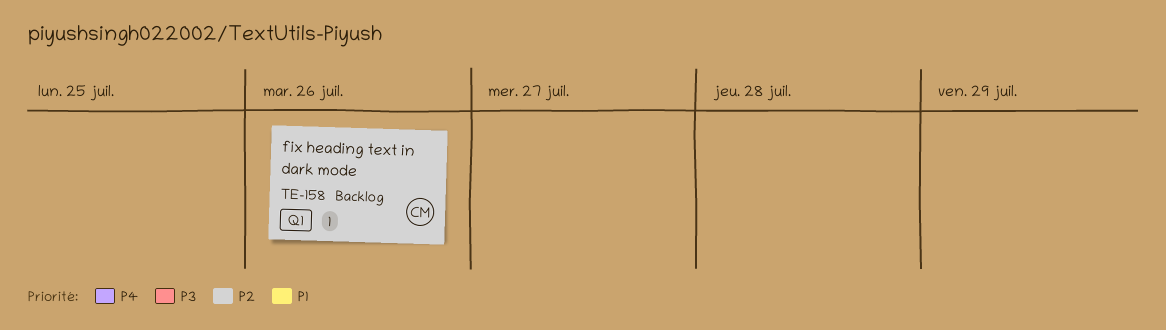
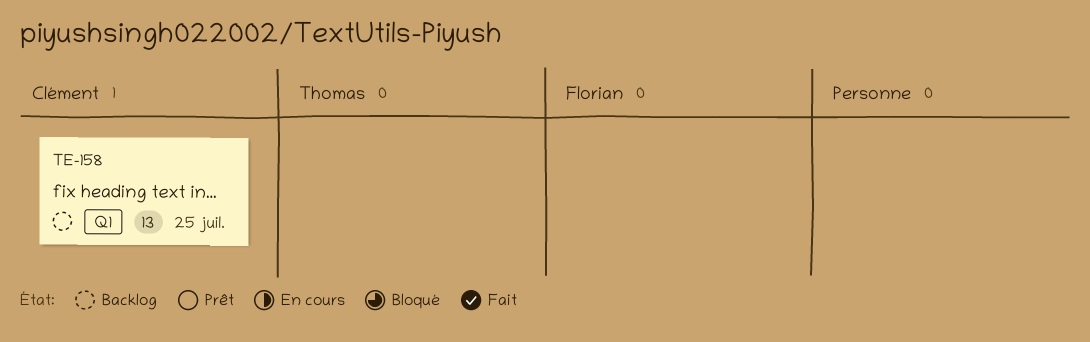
TE-158, estimate: 1 -> 13
TE-158, due: Jul 26 -> Jul 25

